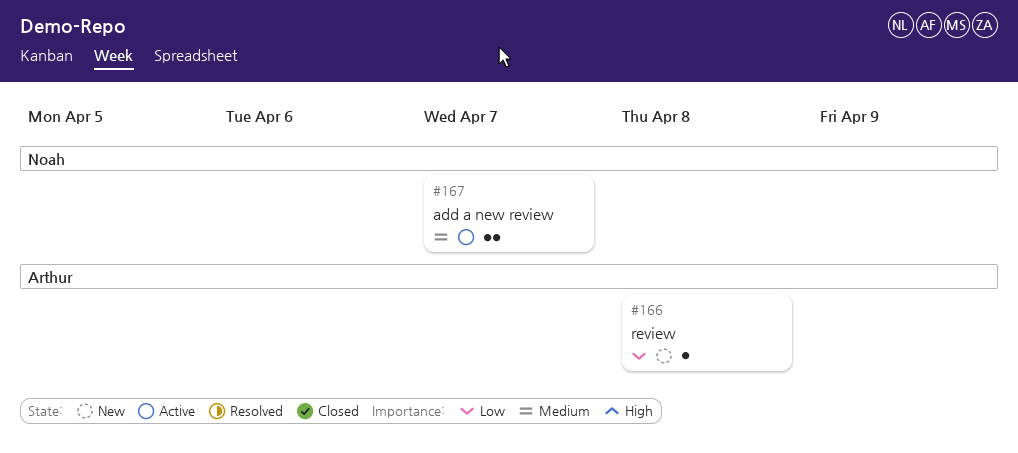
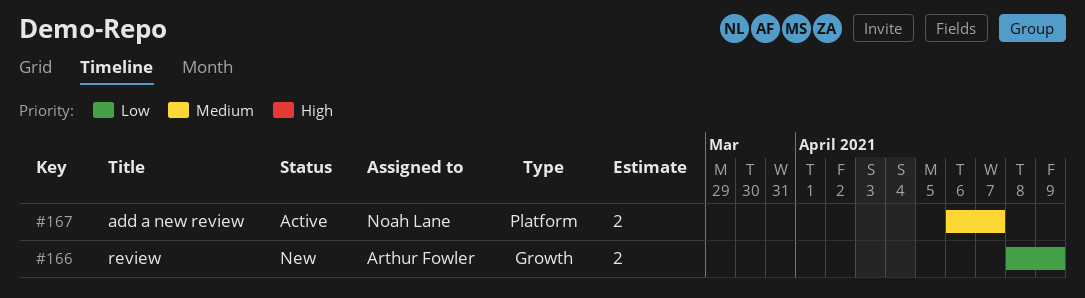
#166, estimate: 1 -> 2
#166, due: Apr 8 -> Apr 9

